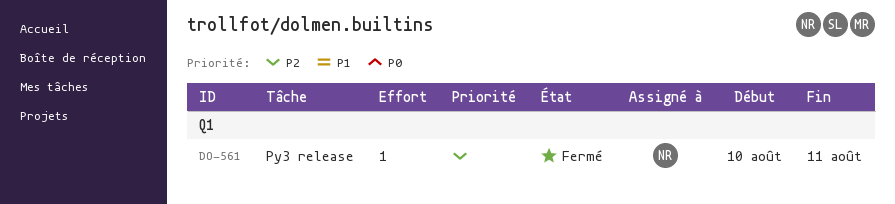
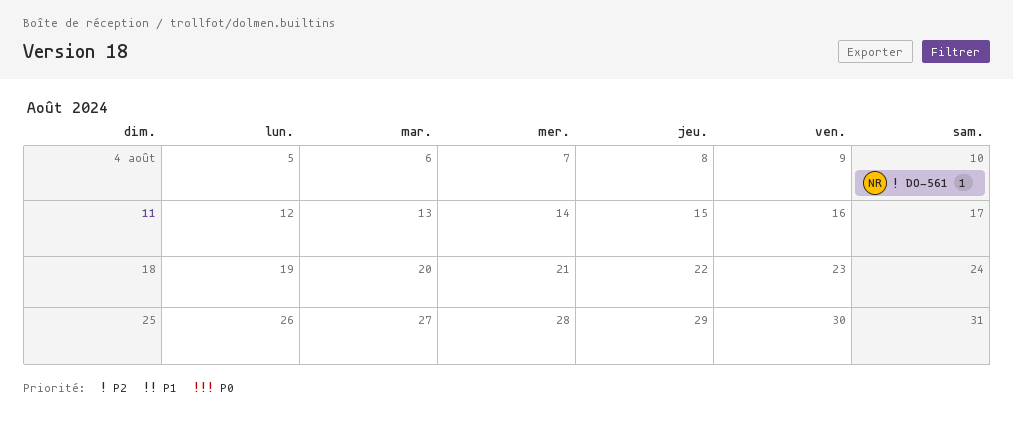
DO-561, due: Aug 11 -> Aug 10

